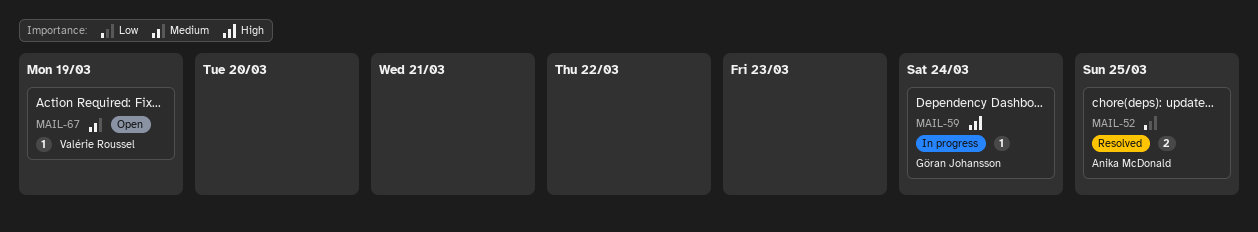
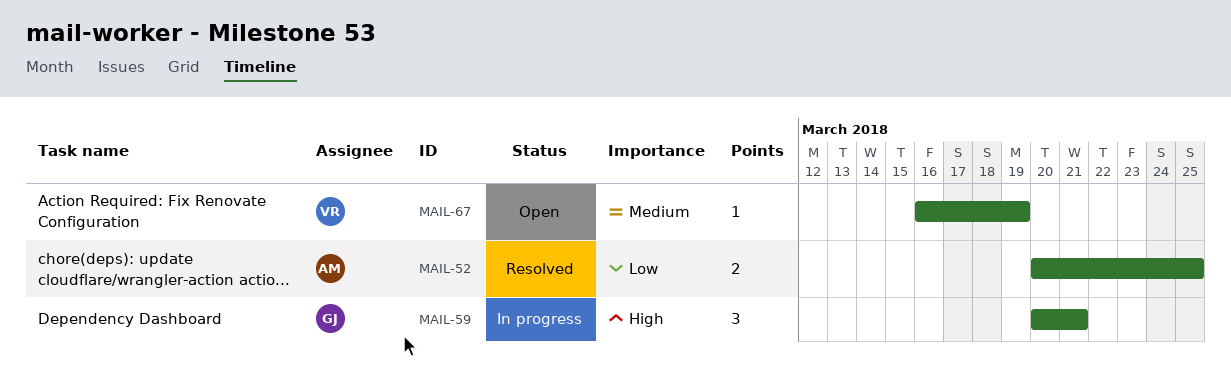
MAIL-59, estimate: 1 -> 3
MAIL-59, due: Mar 24 -> Mar 21

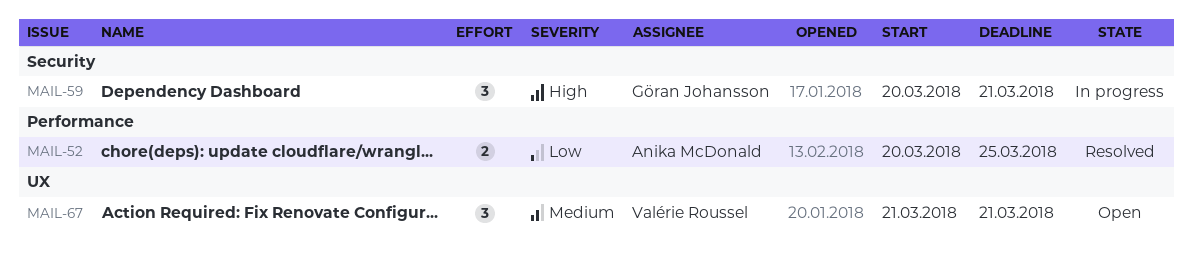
MAIL-67, estimate: 1 -> 3
MAIL-67, start: Mar 16 -> Mar 21
MAIL-67, due: Mar 19 -> Mar 21

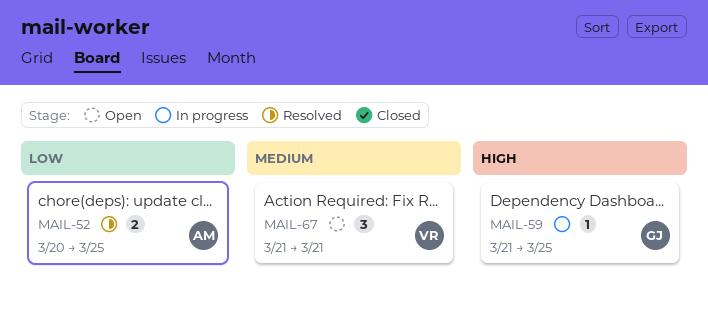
MAIL-59, estimate: 3 -> 1
MAIL-59, start: Mar 20 -> Mar 21
MAIL-59, due: Mar 21 -> Mar 25

